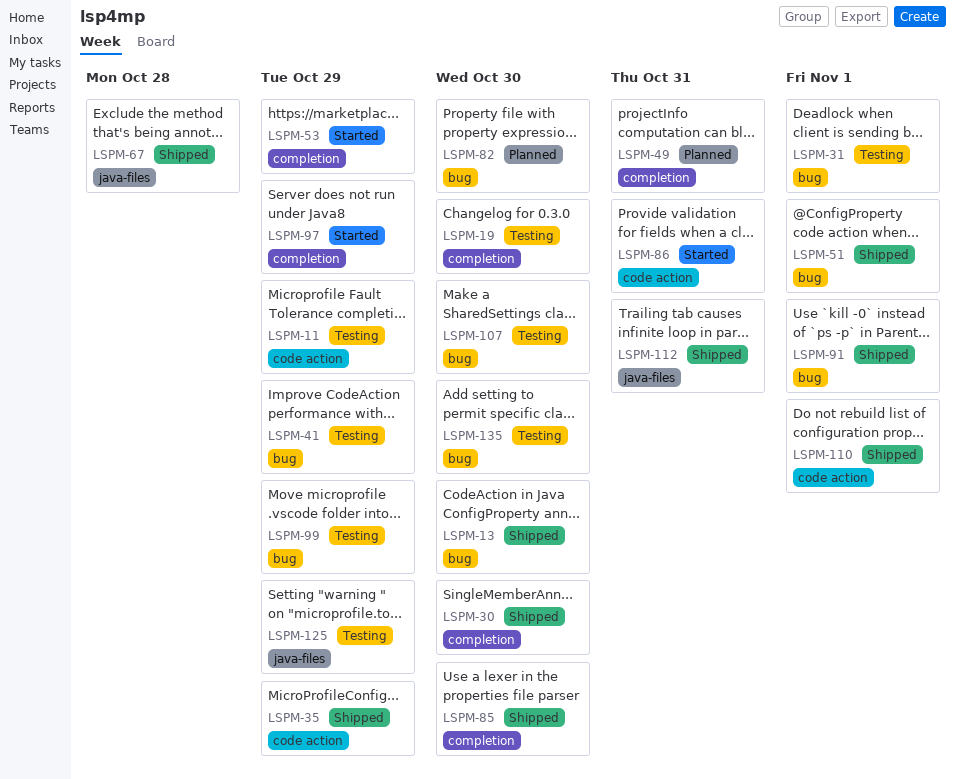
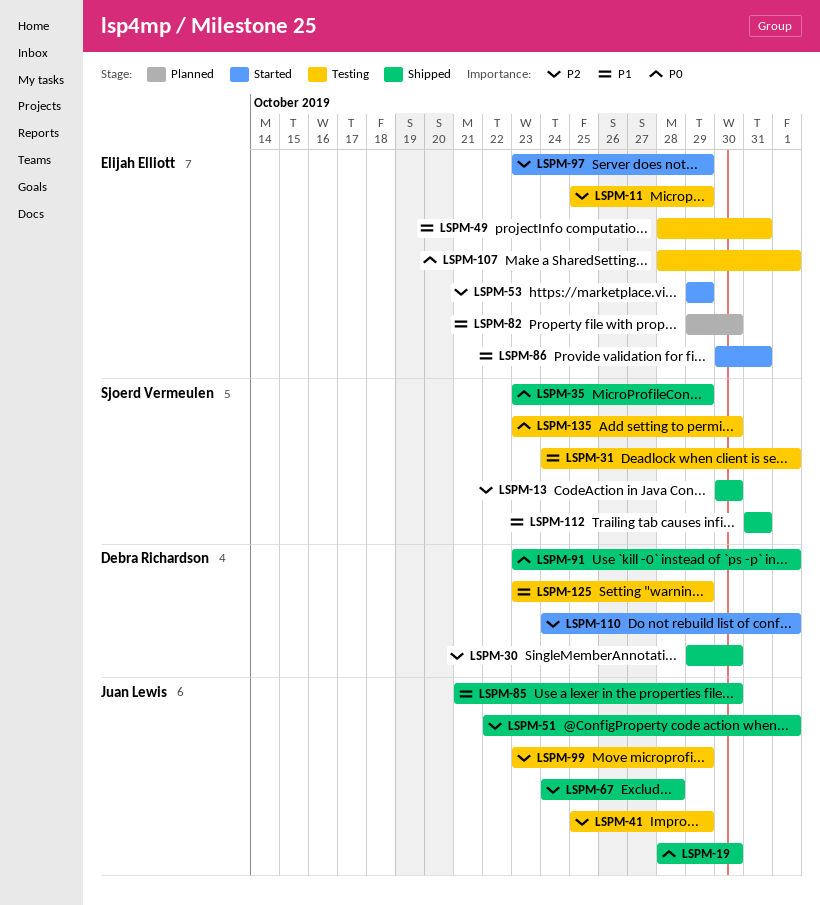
LSPM-19, status: Testing -> Shipped
LSPM-49, status: Planned -> Testing
LSPM-107, due: Oct 30 -> Nov 1
LSPM-110, status: Shipped -> Started

